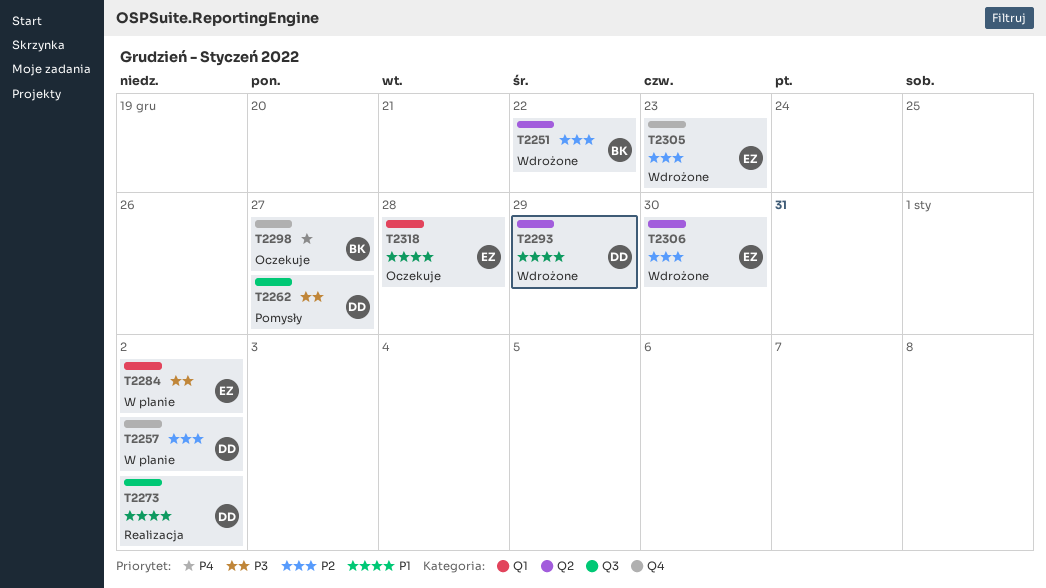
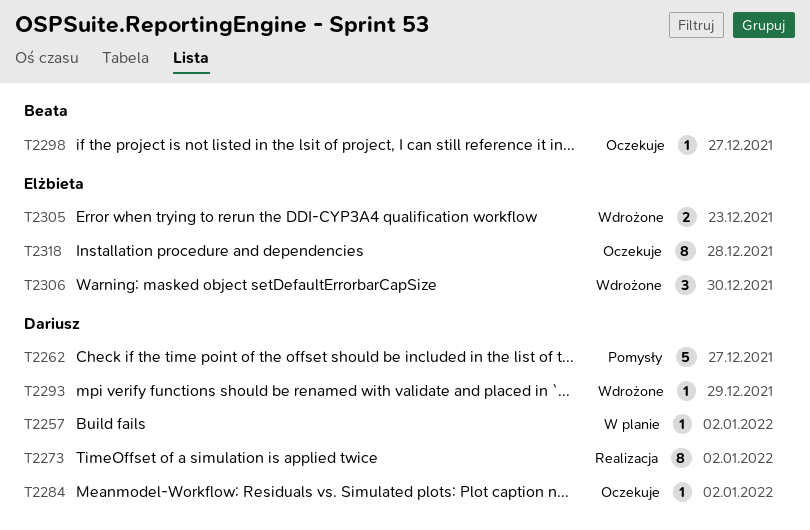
T2251: present -> none
T2284, status: W planie -> Oczekuje
T2284, owner: Elżbieta -> Dariusz

